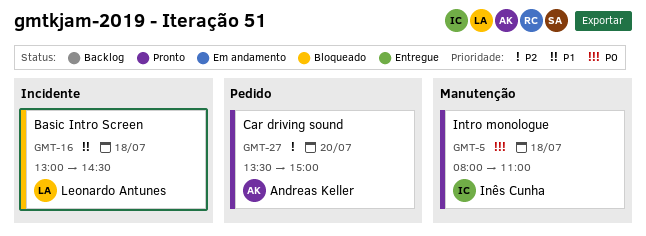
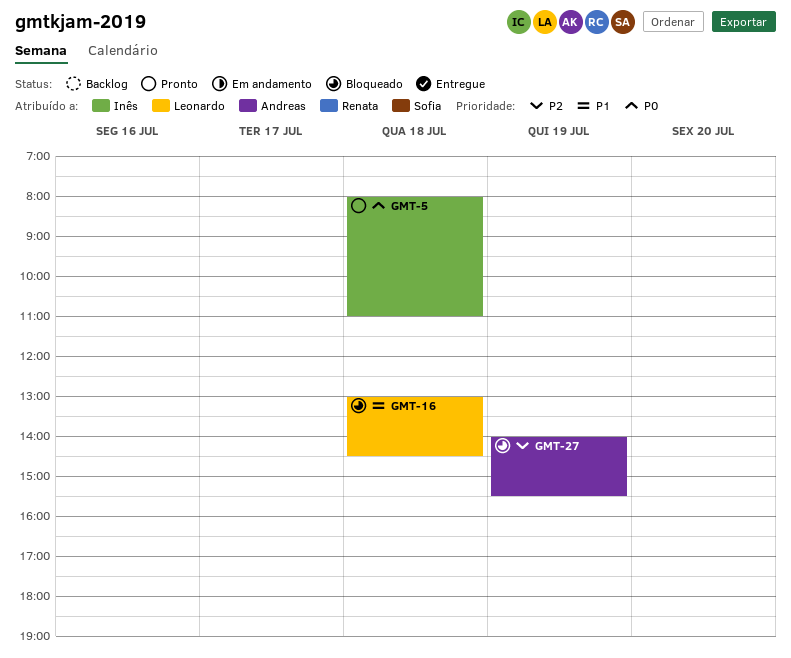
GMT-27, status: Pronto -> Bloqueado
GMT-27, day: Jul 20 -> Jul 19
GMT-27, begins: 13:30 -> 14:00
GMT-27, ends: 15:00 -> 15:30

